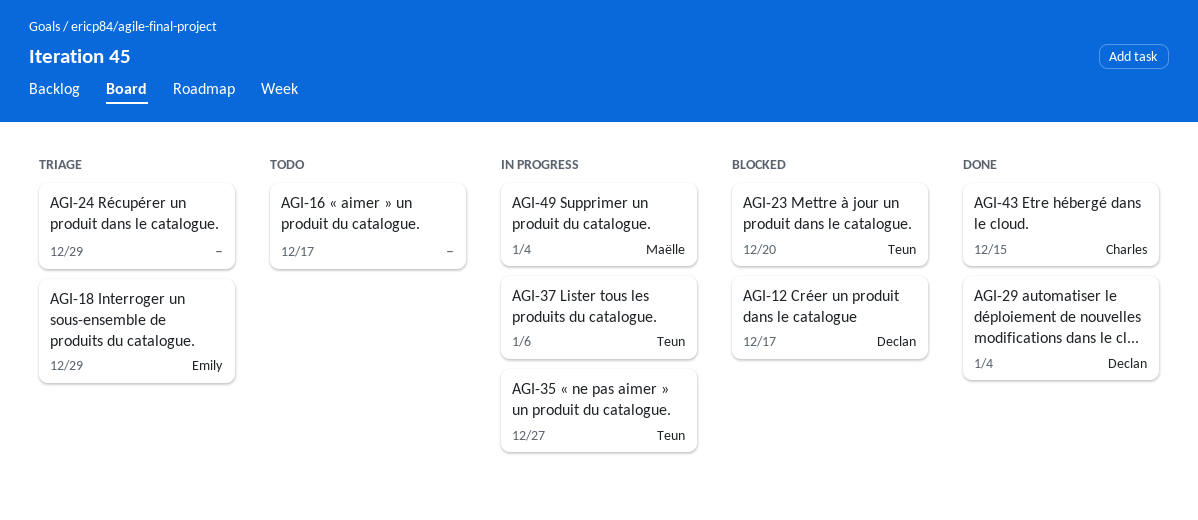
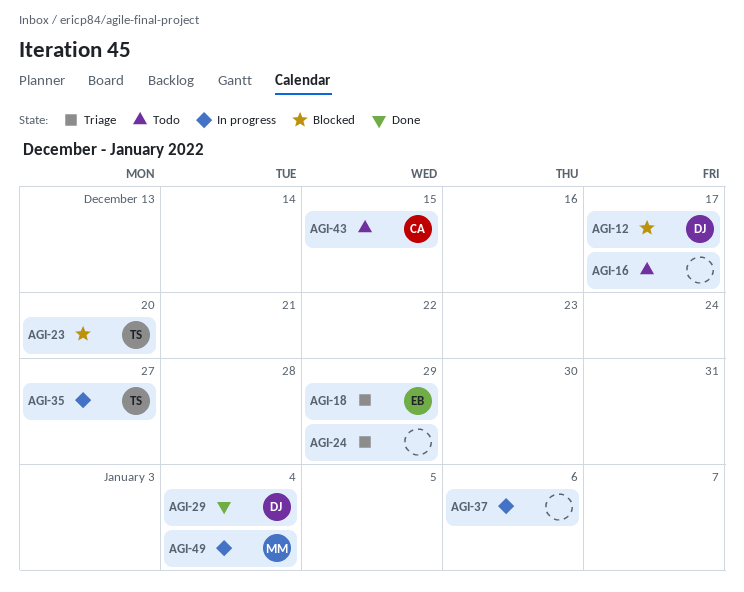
AGI-37, owner: Teun -> none
AGI-43, status: Done -> Todo

